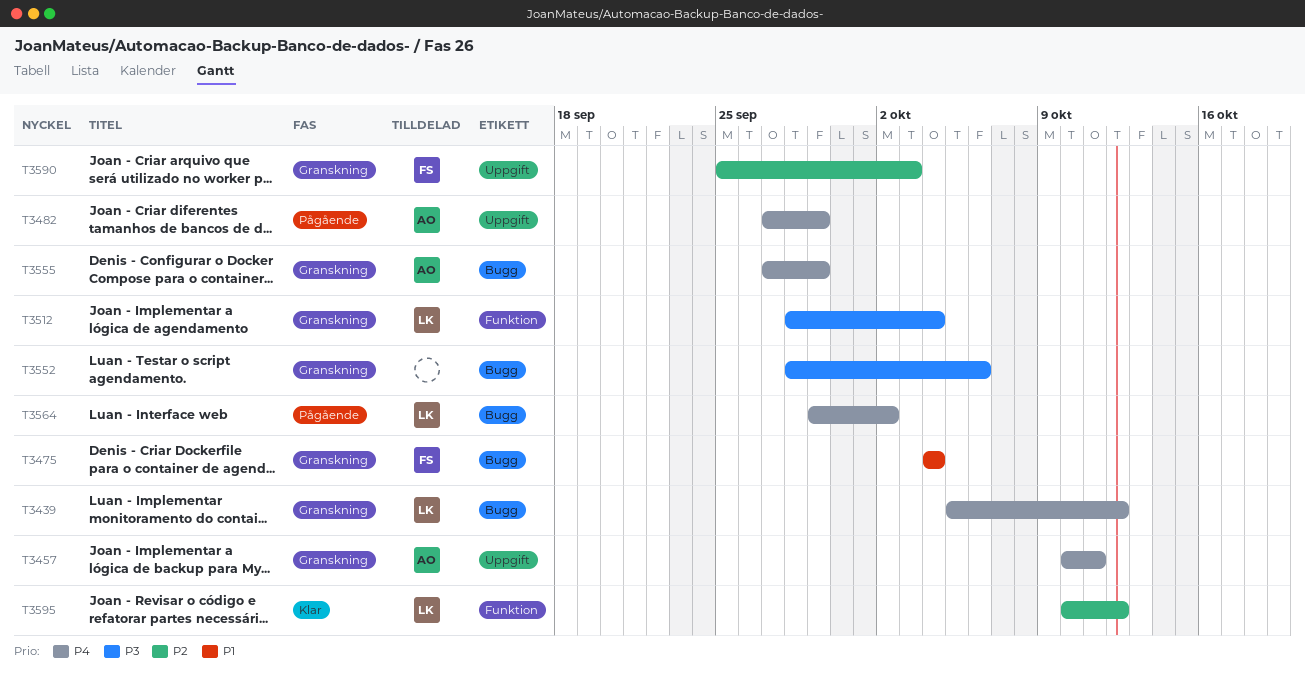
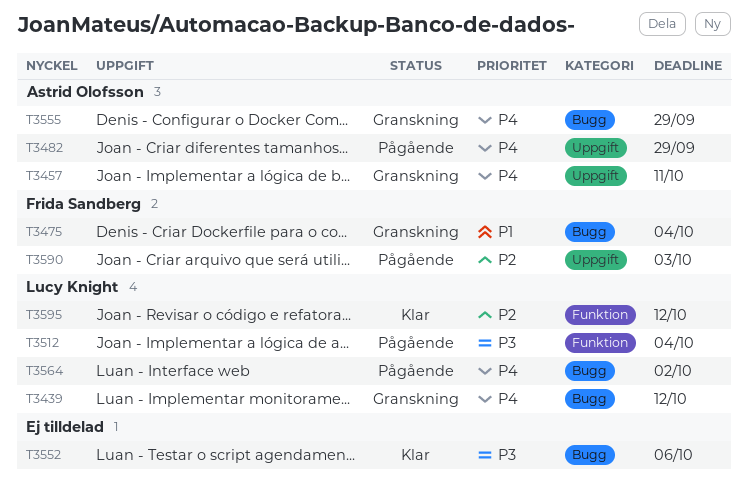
T3512, status: Granskning -> Pågående
T3552, status: Granskning -> Klar
T3590, status: Granskning -> Pågående

